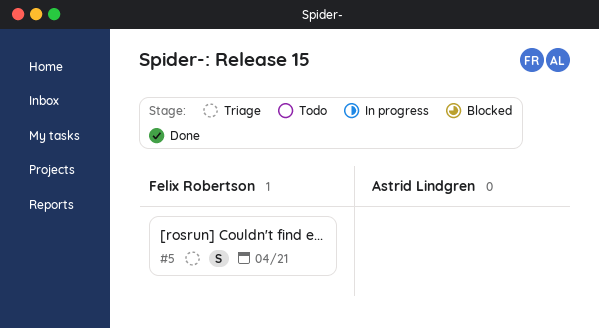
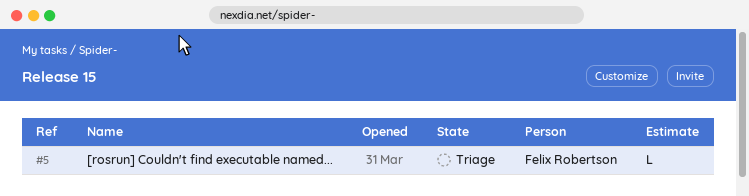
#5, estimate: S -> L

